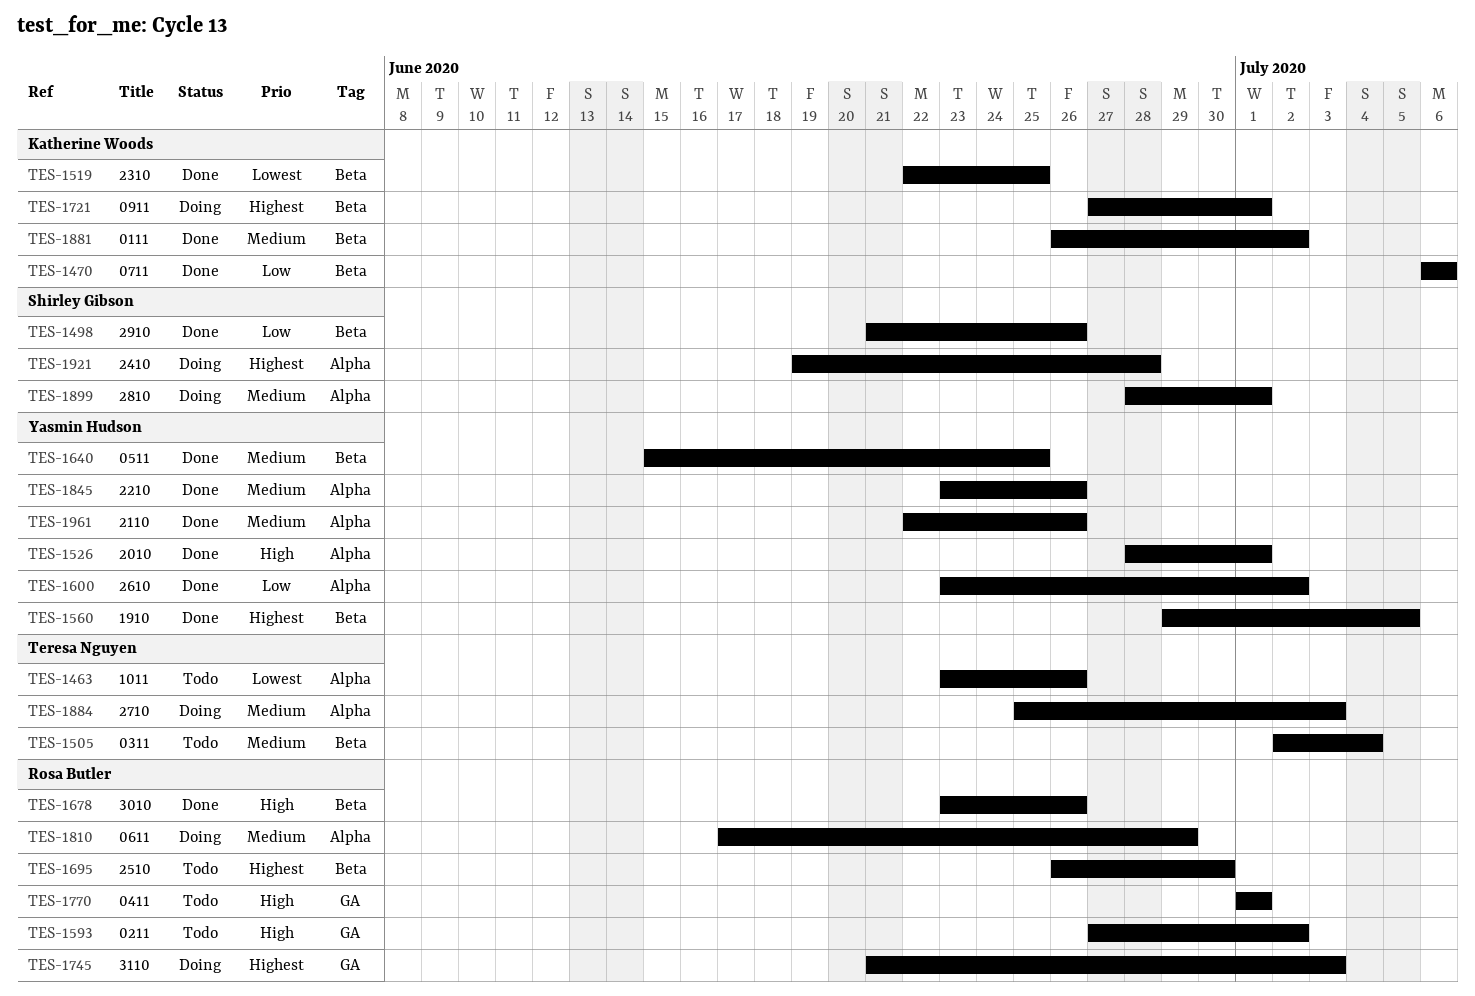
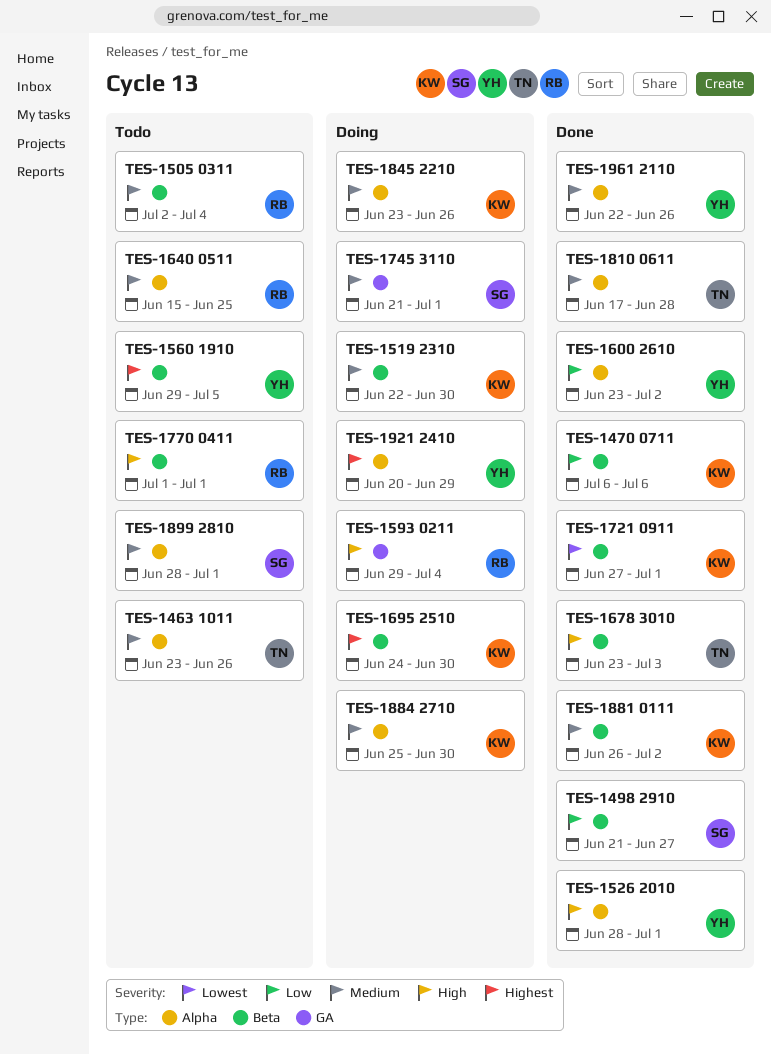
TES-1463, priority: Lowest -> Medium
TES-1498, due: Jun 26 -> Jun 27
TES-1505, owner: Teresa Nguyen -> Rosa Butler
TES-1519, status: Done -> Doing
TES-1519, priority: Lowest -> Medium
TES-1519, due: Jun 25 -> Jun 30
TES-1560, status: Done -> Todo
TES-1593, status: Todo -> Doing
TES-1593, start: Jun 27 -> Jun 29
TES-1593, due: Jul 2 -> Jul 4
TES-1640, status: Done -> Todo
TES-1640, owner: Yasmin Hudson -> Rosa Butler
TES-1640, label: Beta -> Alpha
TES-1678, owner: Rosa Butler -> Teresa Nguyen
TES-1678, due: Jun 26 -> Jul 3
TES-1695, status: Todo -> Doing
TES-1695, owner: Rosa Butler -> Katherine Woods
TES-1695, start: Jun 26 -> Jun 24
TES-1721, status: Doing -> Done
TES-1721, priority: Highest -> Lowest
TES-1745, owner: Rosa Butler -> Shirley Gibson
TES-1745, priority: Highest -> Medium
TES-1745, due: Jul 3 -> Jul 1
TES-1770, label: GA -> Beta
TES-1810, status: Doing -> Done
TES-1810, owner: Rosa Butler -> Teresa Nguyen
TES-1810, due: Jun 29 -> Jun 28
TES-1845, status: Done -> Doing
TES-1845, owner: Yasmin Hudson -> Katherine Woods
TES-1884, owner: Teresa Nguyen -> Katherine Woods
TES-1884, due: Jul 3 -> Jun 30
TES-1899, status: Doing -> Todo
TES-1921, owner: Shirley Gibson -> Yasmin Hudson
TES-1921, start: Jun 19 -> Jun 20
TES-1921, due: Jun 28 -> Jun 29

